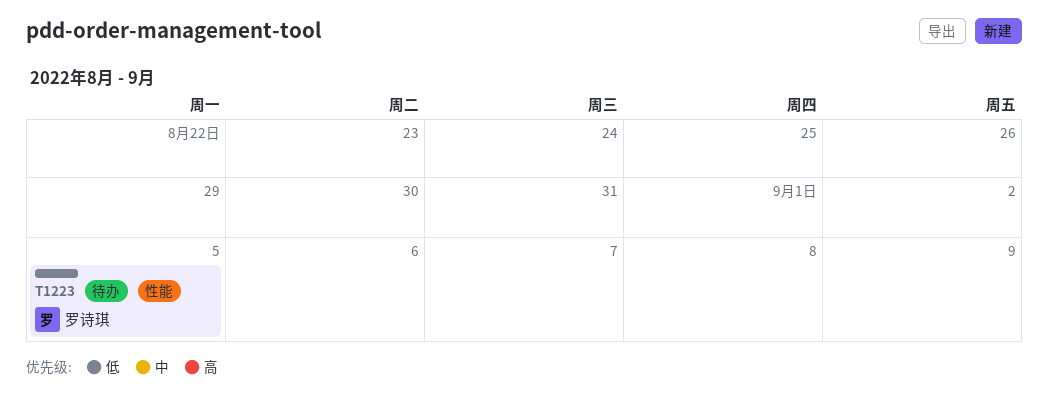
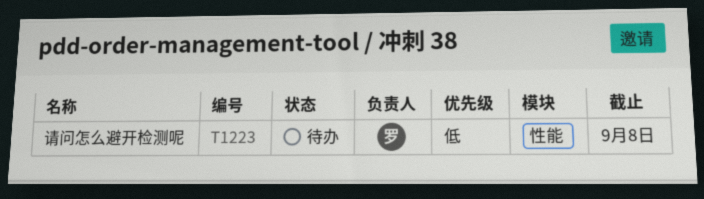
T1223, due: Sep 5 -> Sep 8

